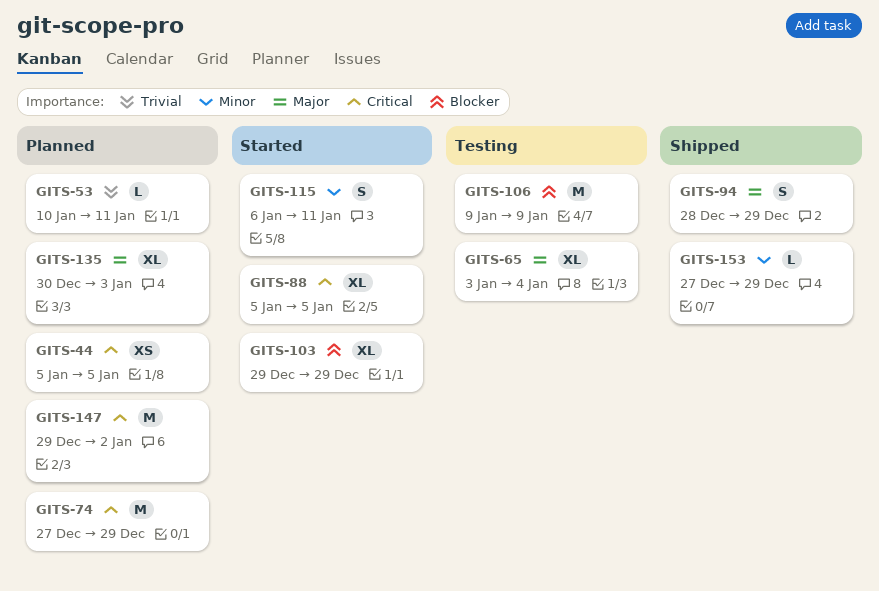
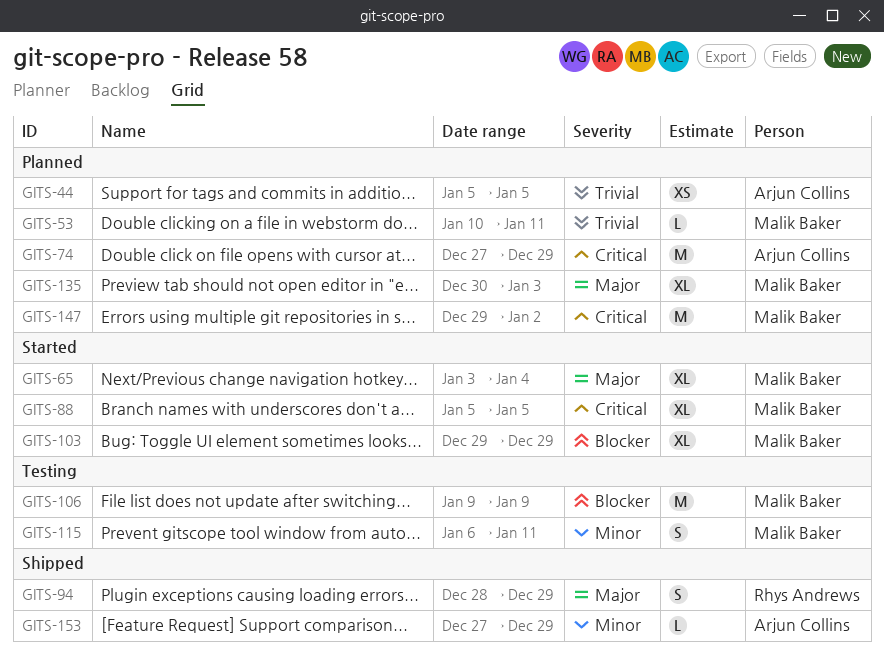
GITS-44, priority: Critical -> Trivial
GITS-65, status: Testing -> Started
GITS-115, status: Started -> Testing

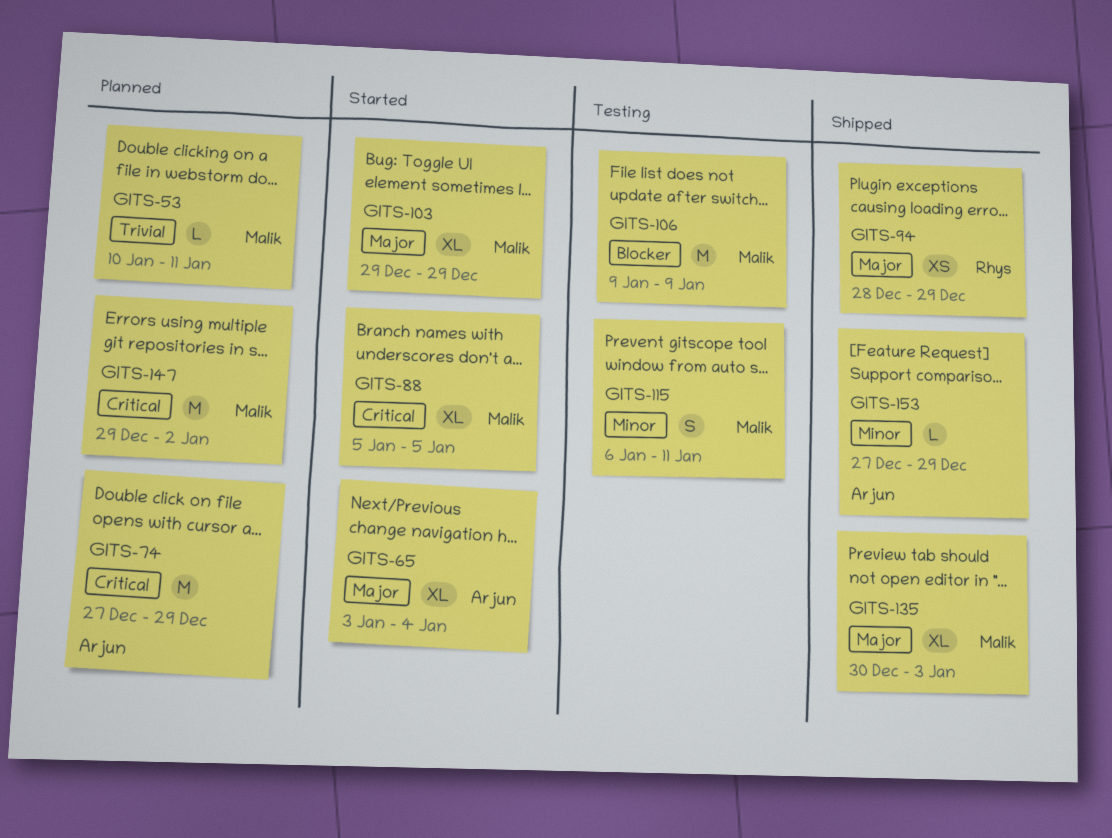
GITS-44: present -> none
GITS-65, owner: Malik Baker -> Arjun Collins
GITS-94, estimate: S -> XS
GITS-103, priority: Blocker -> Major
GITS-135, status: Planned -> Shipped

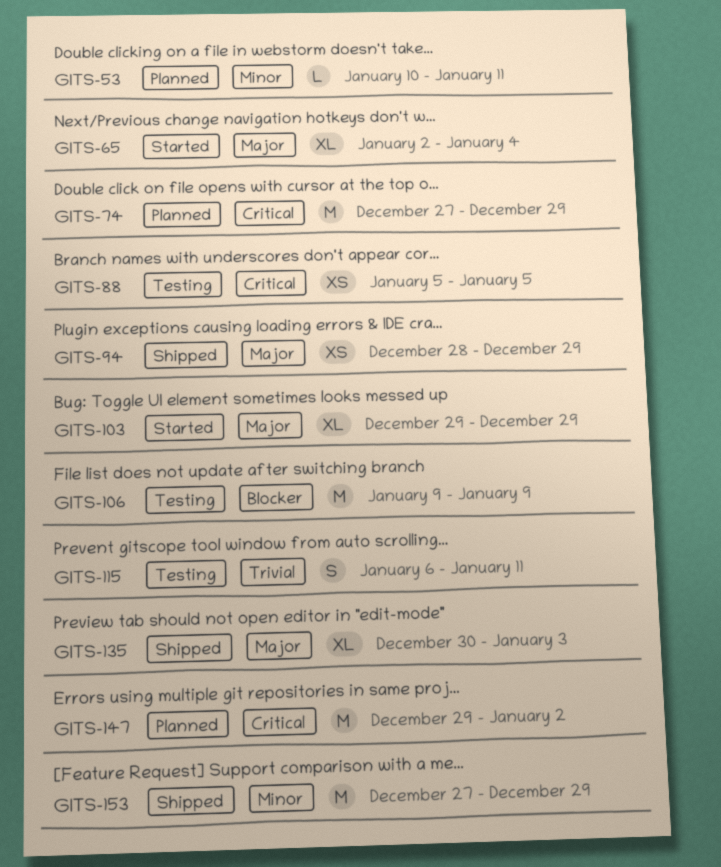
GITS-53, priority: Trivial -> Minor
GITS-65, start: Jan 3 -> Jan 2
GITS-88, status: Started -> Testing
GITS-88, estimate: XL -> XS
GITS-115, priority: Minor -> Trivial
GITS-153, estimate: L -> M

